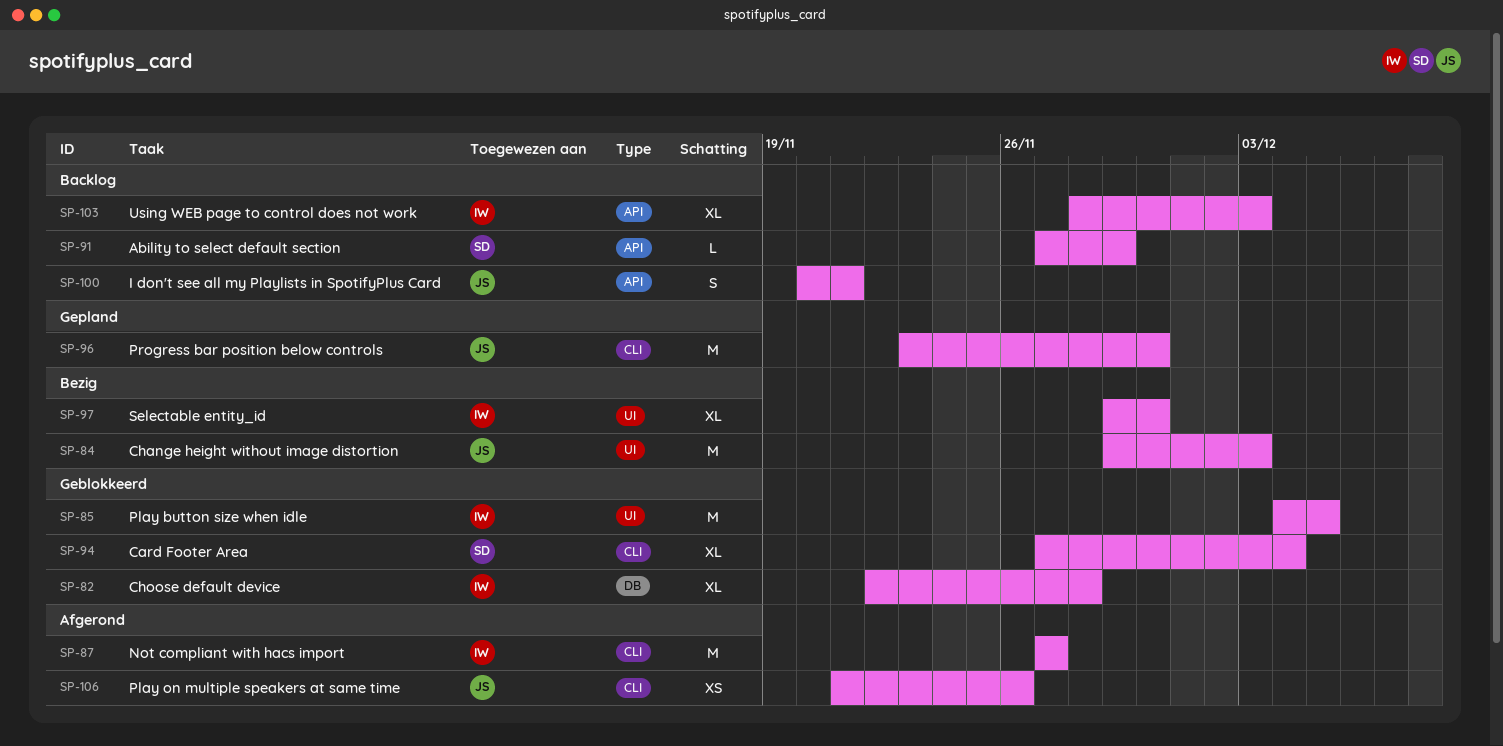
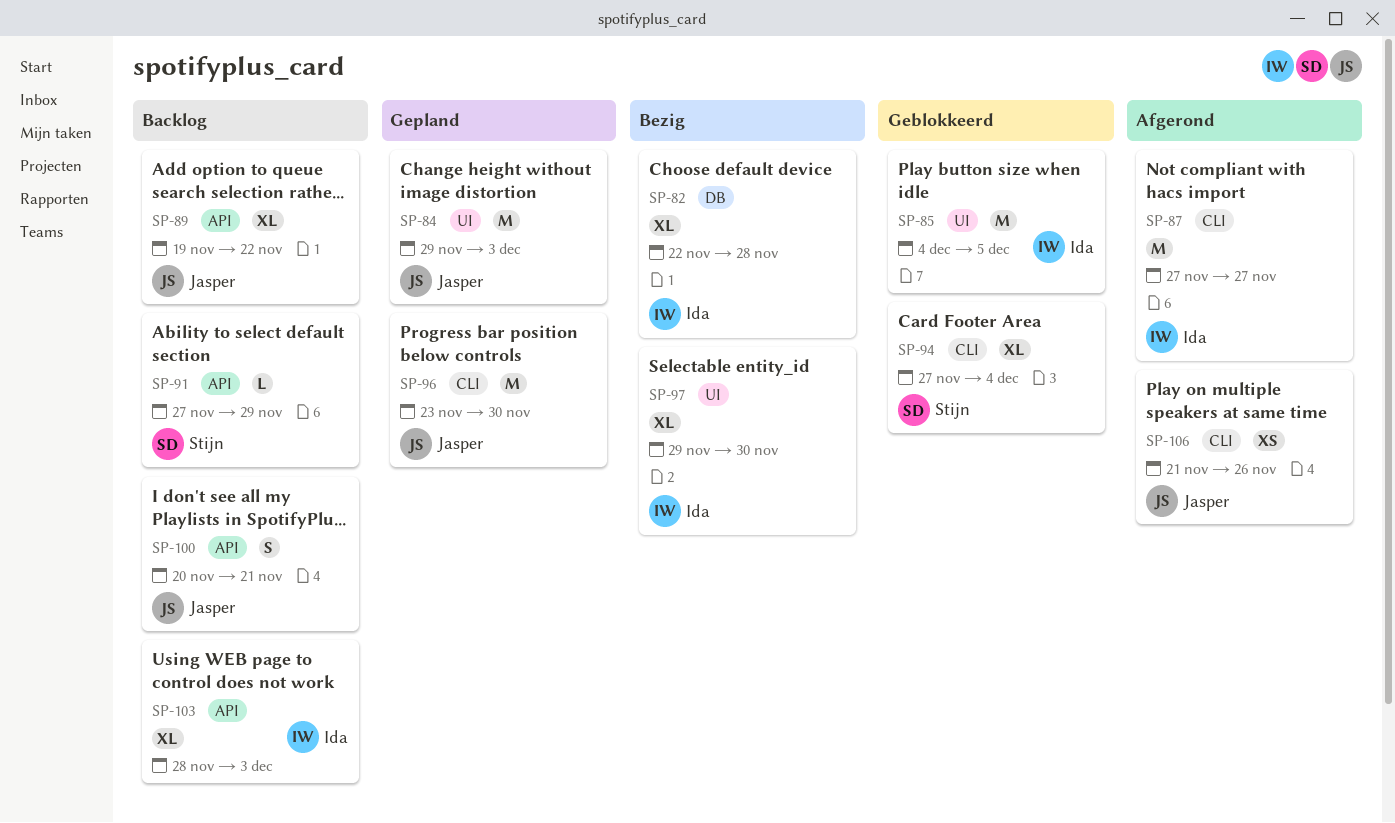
SP-82, status: Geblokkeerd -> Bezig
SP-84, status: Bezig -> Gepland
SP-89: none -> present

